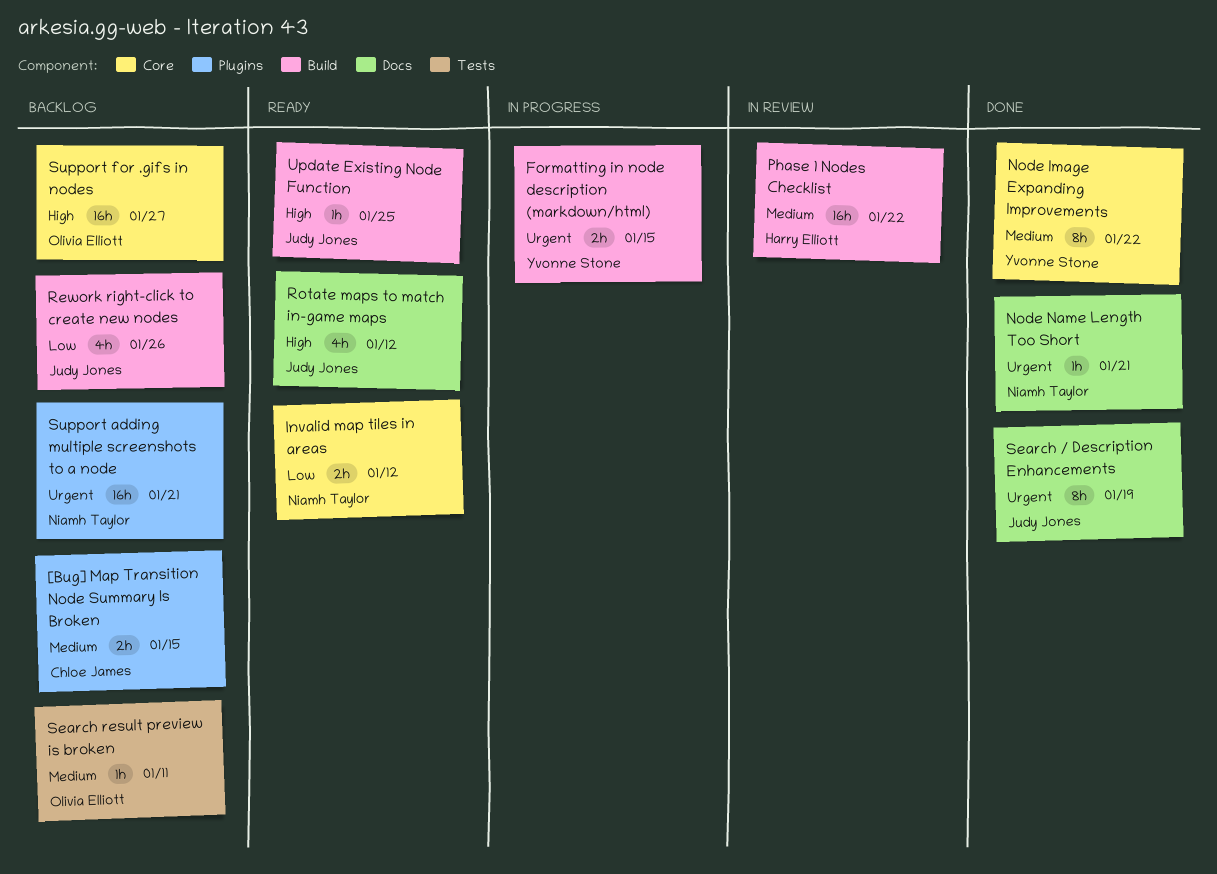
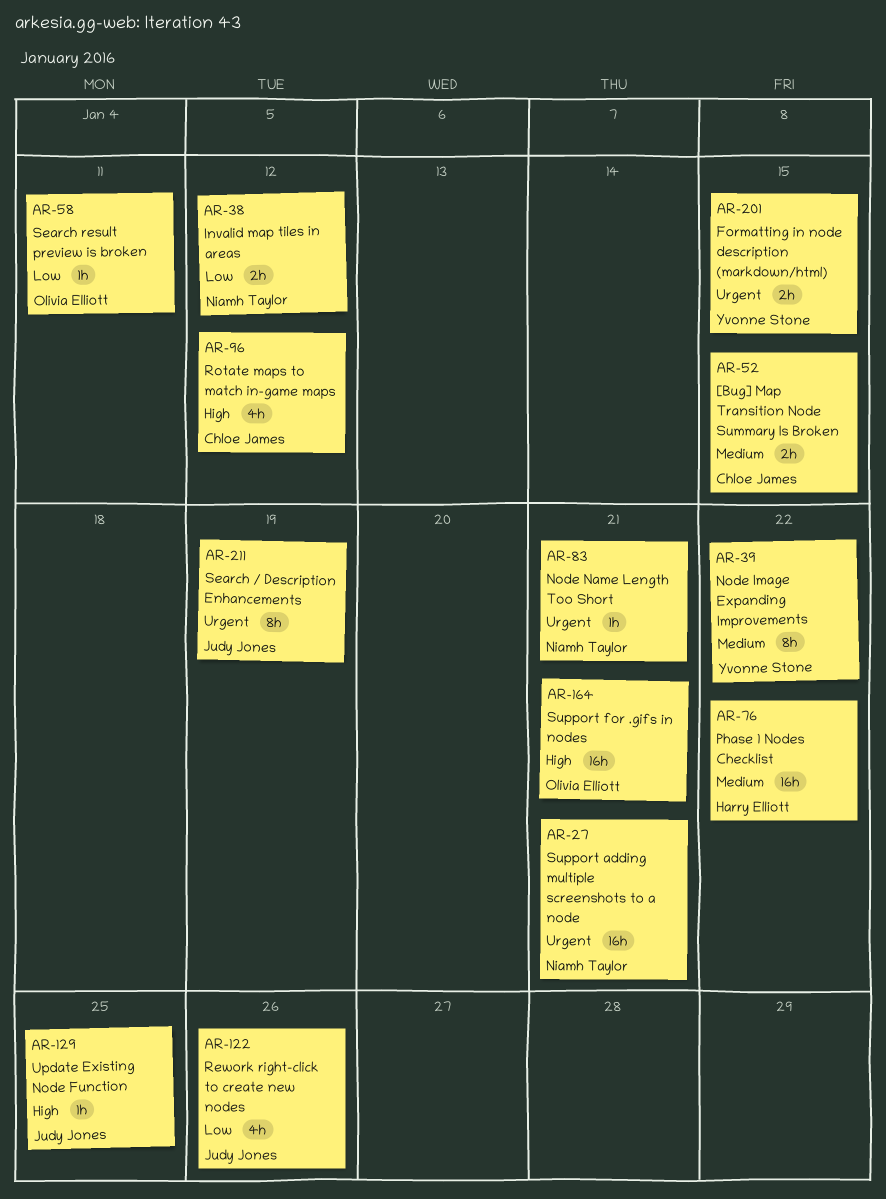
Rotate maps to match in-game maps, owner: Judy Jones -> Chloe James
Search result preview is broken, priority: Medium -> Low
Support for .gifs in nodes, due: Jan 27 -> Jan 21

